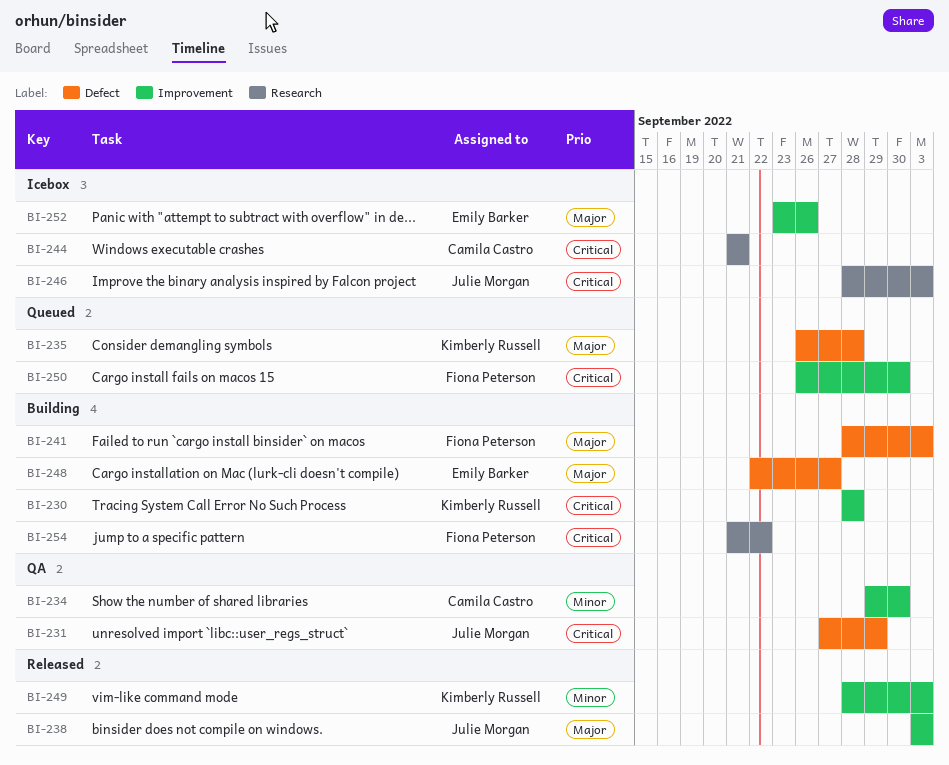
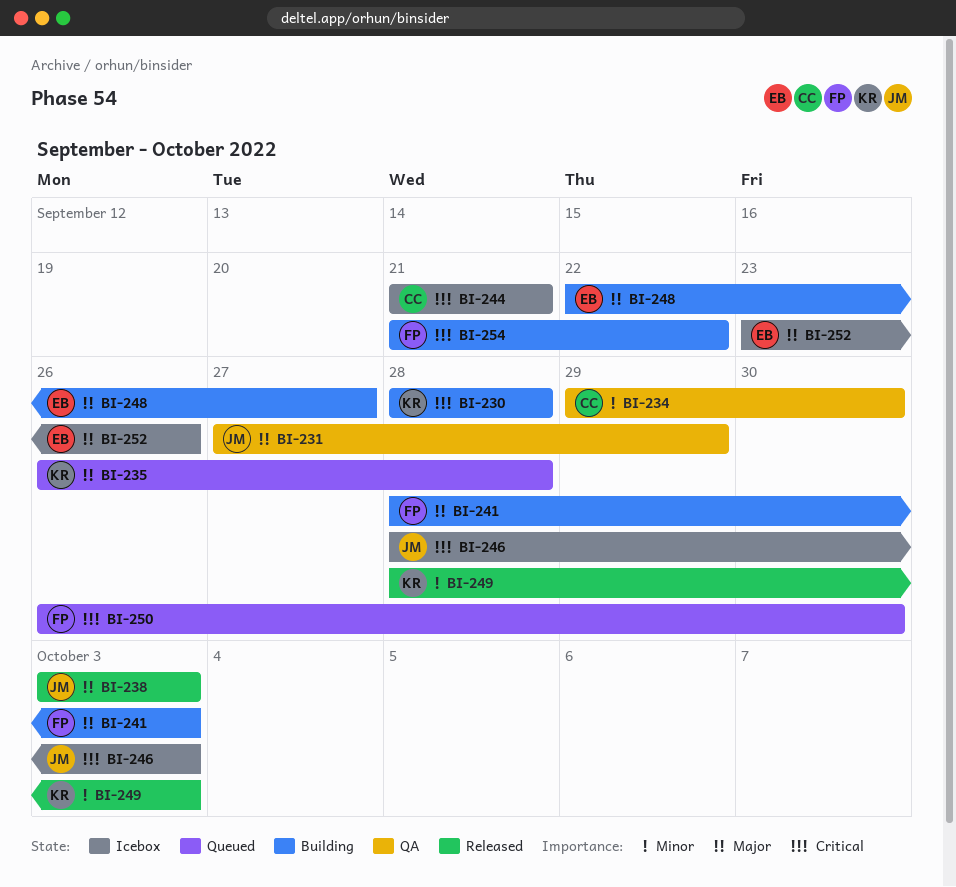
BI-231, priority: Critical -> Major

